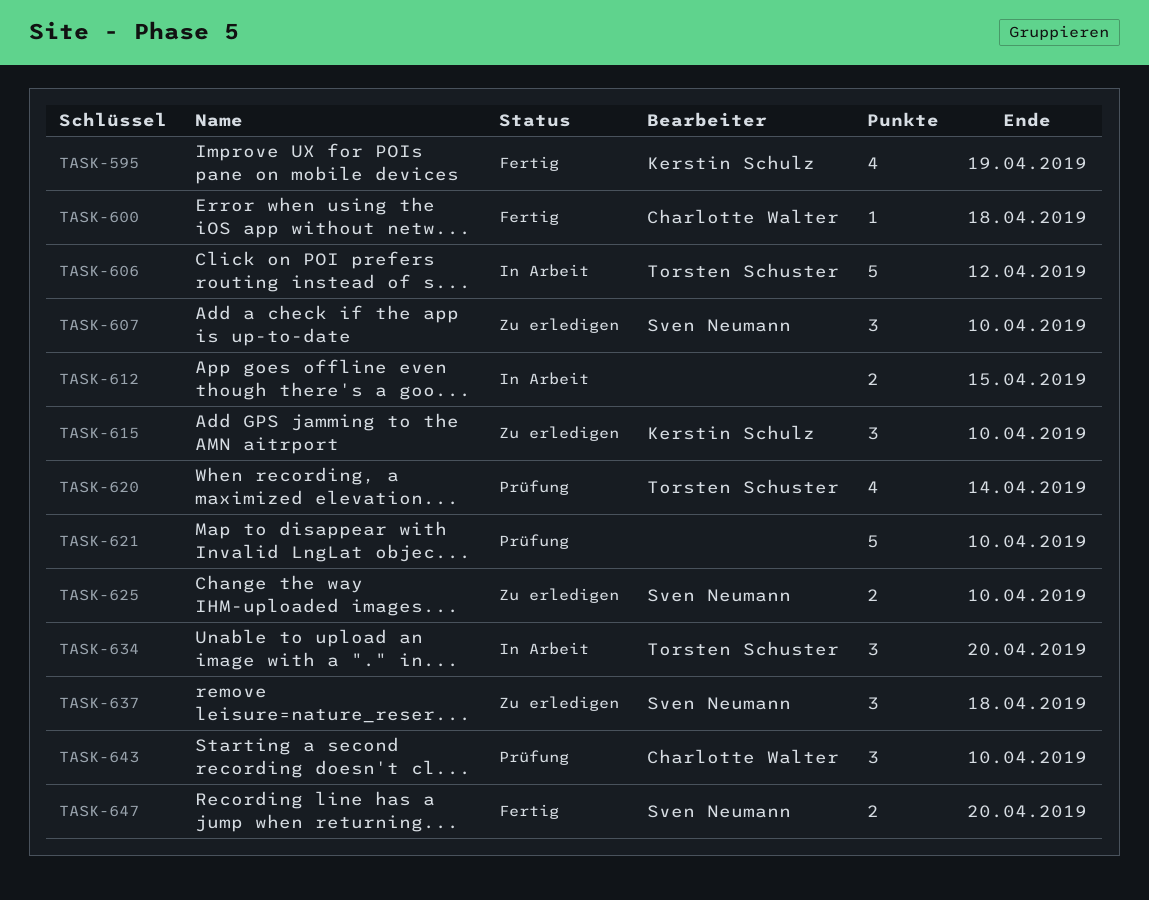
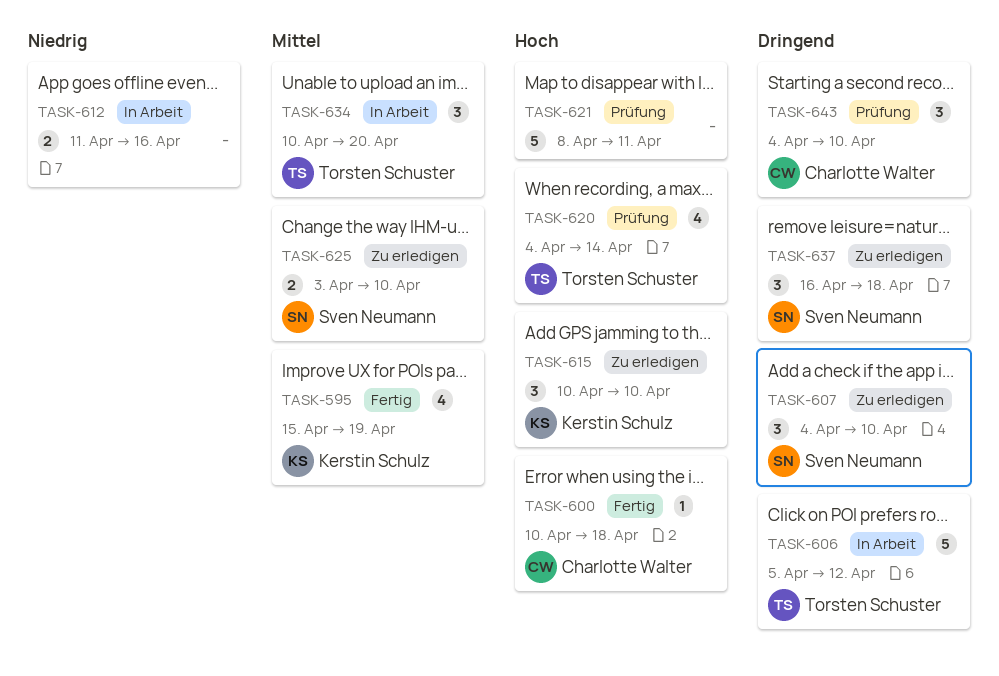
TASK-612, due: Apr 15 -> Apr 16
TASK-621, due: Apr 10 -> Apr 11
TASK-647: present -> none

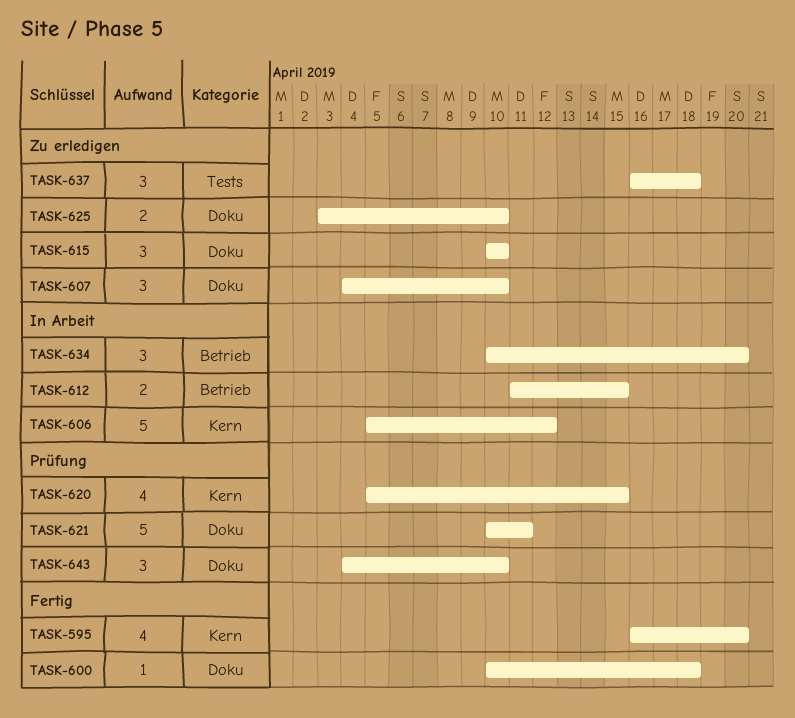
TASK-595, start: Apr 15 -> Apr 16
TASK-595, due: Apr 19 -> Apr 20
TASK-612, due: Apr 16 -> Apr 15
TASK-620, start: Apr 4 -> Apr 5
TASK-620, due: Apr 14 -> Apr 15
TASK-621, start: Apr 8 -> Apr 10

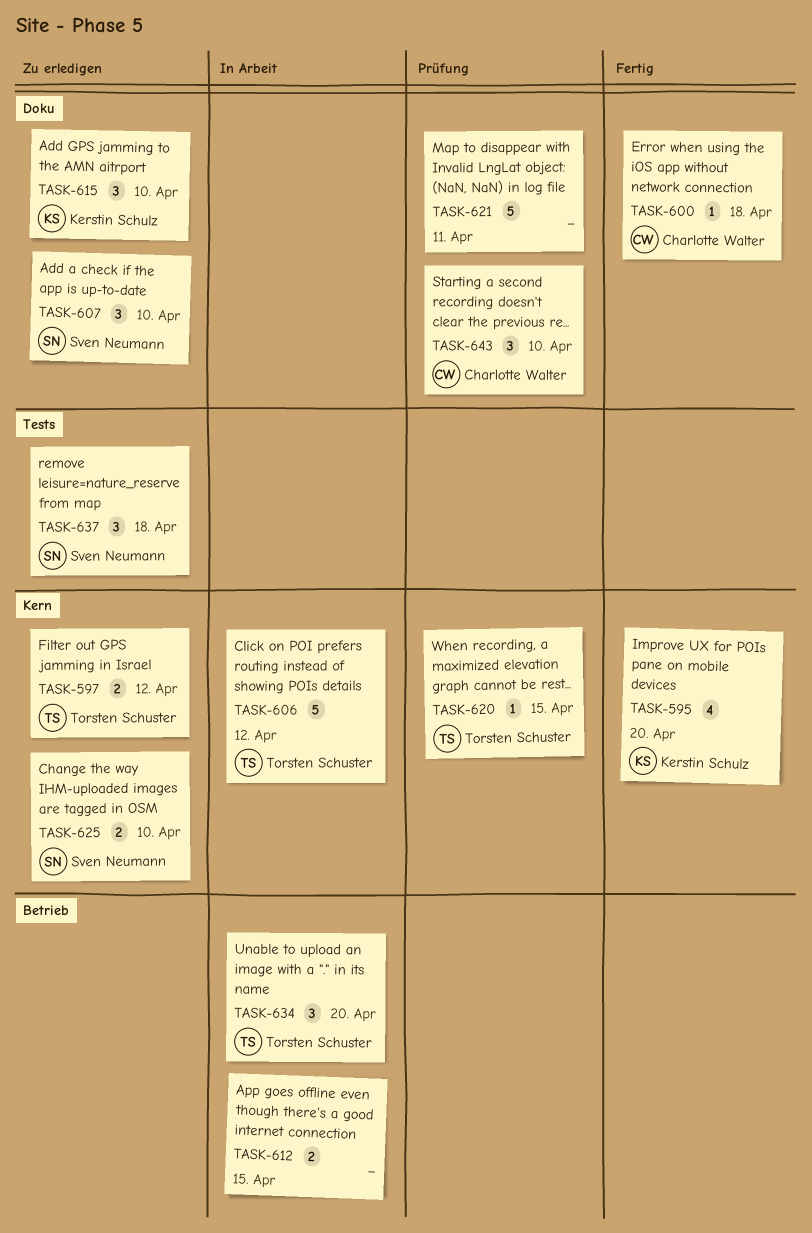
TASK-597: none -> present
TASK-620, estimate: 4 -> 1
TASK-625, label: Doku -> Kern

